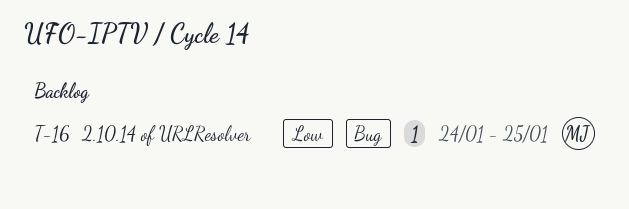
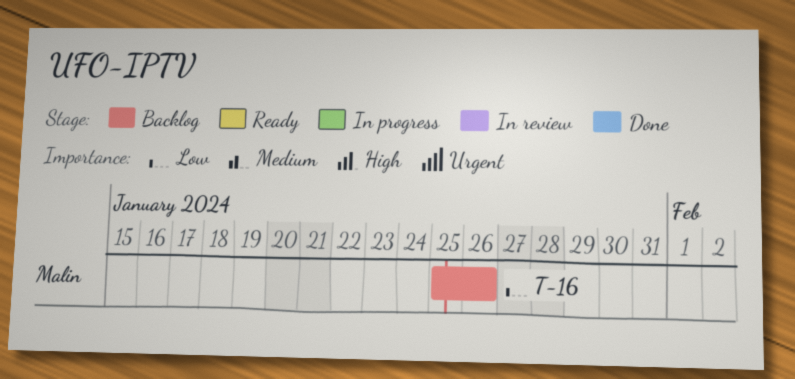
T-16, start: Jan 24 -> Jan 25
T-16, due: Jan 25 -> Jan 26

